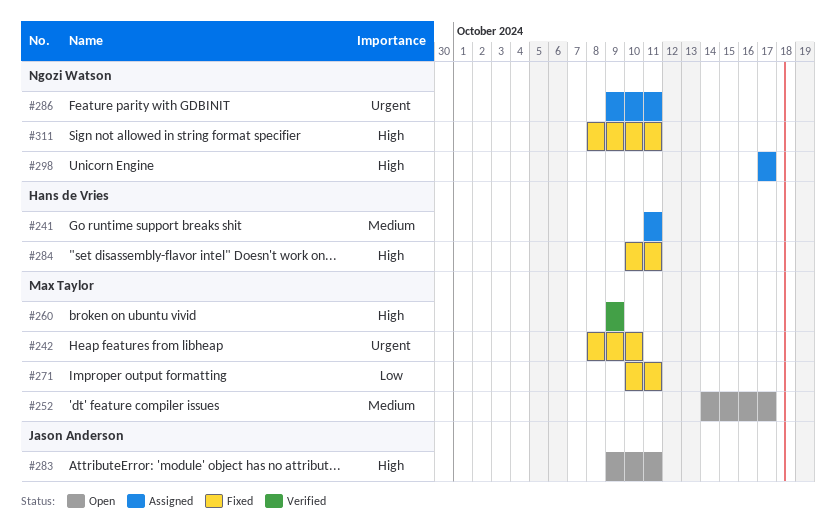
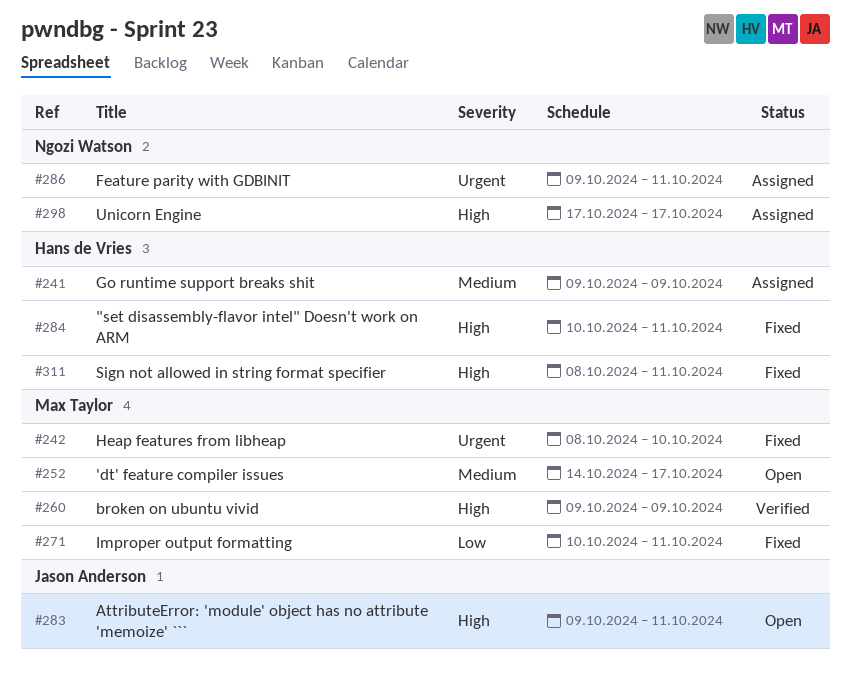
#241, start: Oct 11 -> Oct 9
#241, due: Oct 11 -> Oct 9
#311, owner: Ngozi Watson -> Hans de Vries

